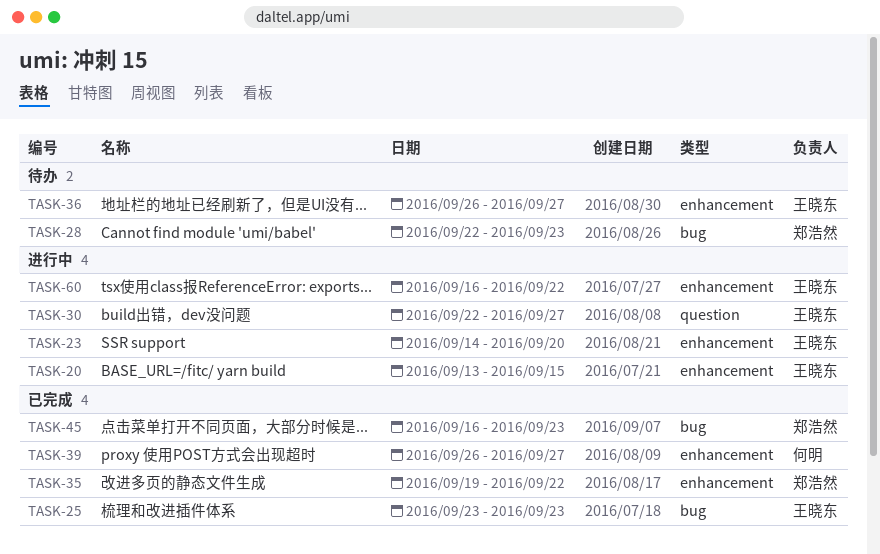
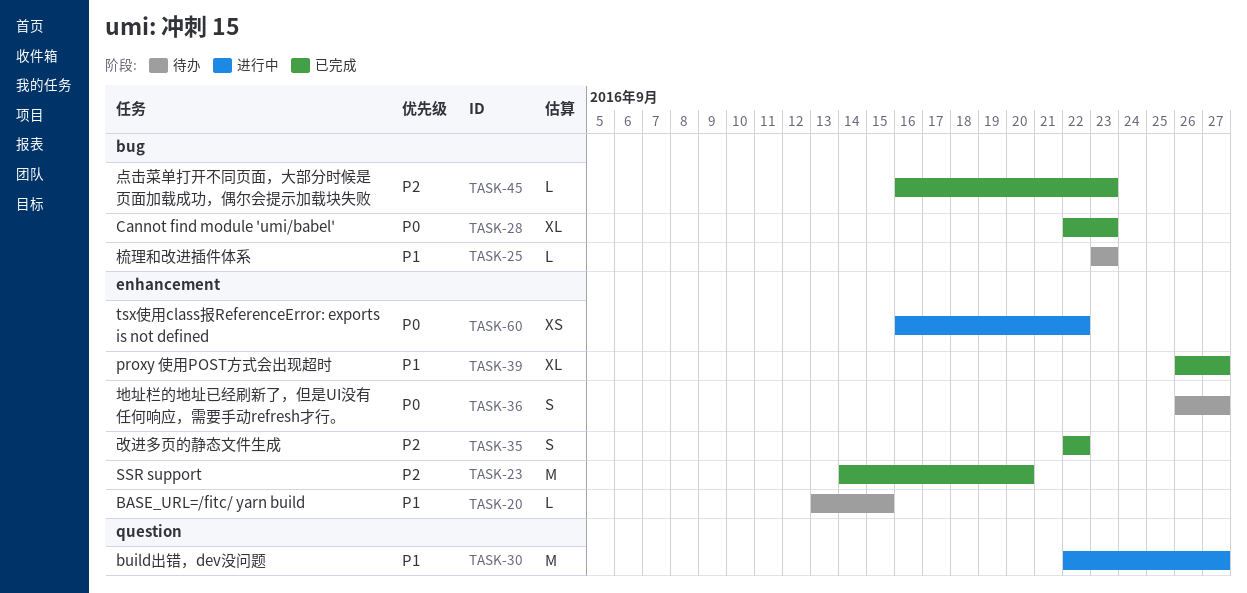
TASK-20, status: 进行中 -> 待办
TASK-23, status: 进行中 -> 已完成
TASK-25, status: 已完成 -> 待办
TASK-28, status: 待办 -> 已完成
TASK-35, start: Sep 19 -> Sep 22

